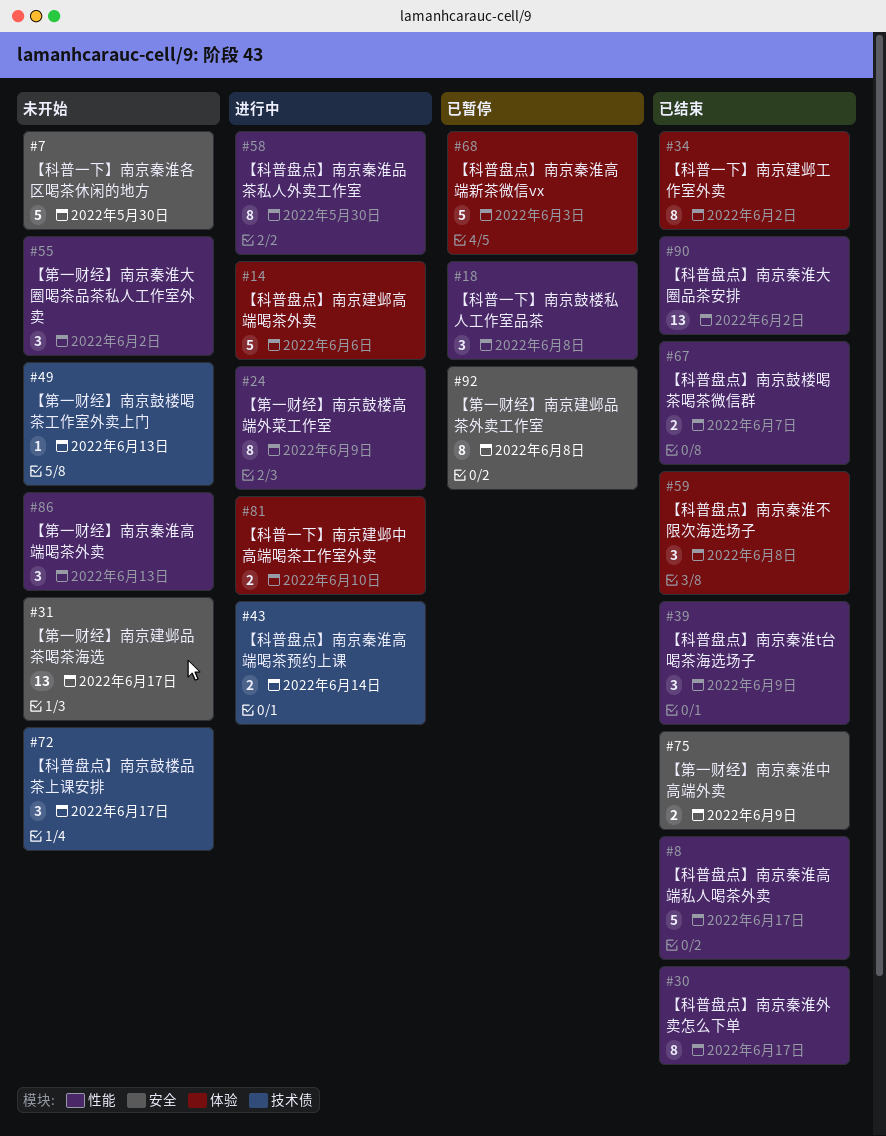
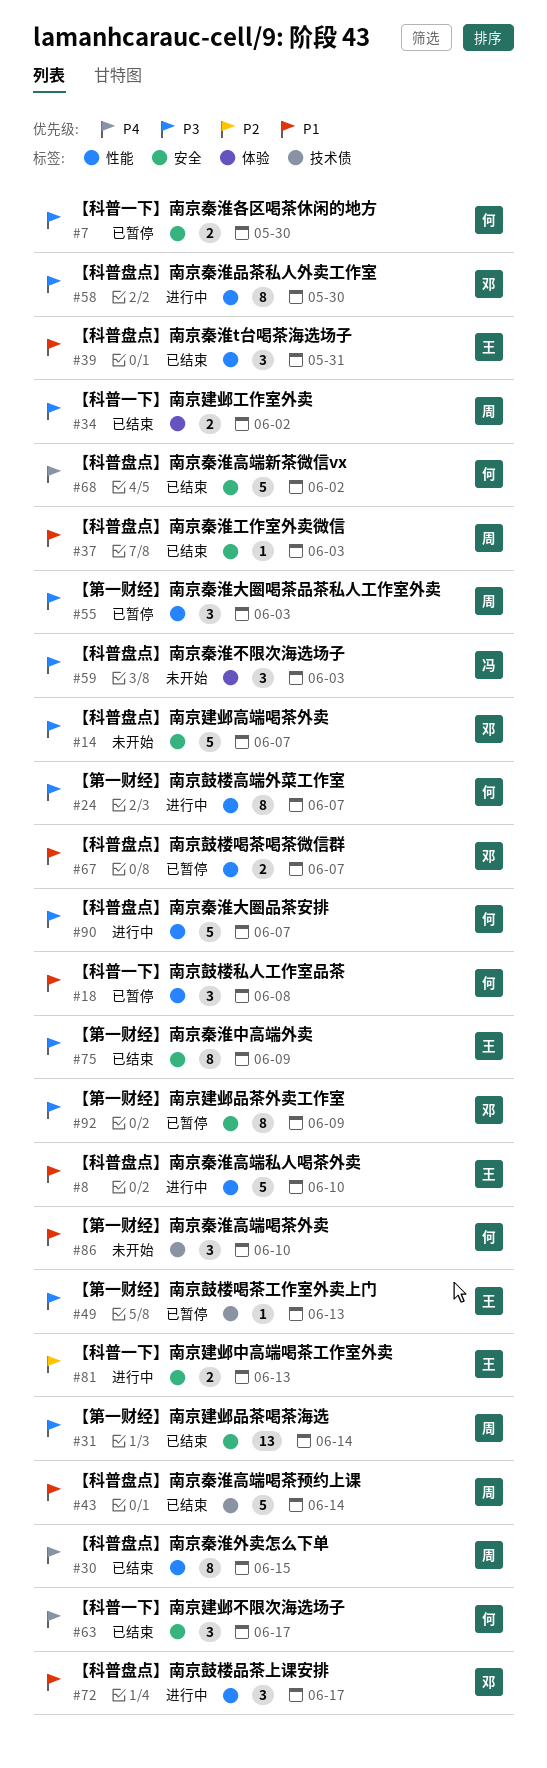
#7, status: 未开始 -> 已暂停
#7, estimate: 5 -> 2
#8, status: 已结束 -> 进行中
#8, due: Jun 17 -> Jun 10
#14, status: 进行中 -> 未开始
#14, label: 体验 -> 安全
#14, due: Jun 6 -> Jun 7
#24, due: Jun 9 -> Jun 7
#30, due: Jun 17 -> Jun 15
#31, status: 未开始 -> 已结束
#31, due: Jun 17 -> Jun 14
#34, estimate: 8 -> 2
#37: none -> present
#39, due: Jun 9 -> May 31
#43, status: 进行中 -> 已结束
#43, estimate: 2 -> 5
#49, status: 未开始 -> 已暂停
#55, status: 未开始 -> 已暂停
#55, due: Jun 2 -> Jun 3
#59, status: 已结束 -> 未开始
#59, due: Jun 8 -> Jun 3
#63: none -> present
#67, status: 已结束 -> 已暂停
#68, status: 已暂停 -> 已结束
#68, label: 体验 -> 安全
#68, due: Jun 3 -> Jun 2
#72, status: 未开始 -> 进行中
#72, label: 技术债 -> 性能
#75, estimate: 2 -> 8
#81, label: 体验 -> 安全
#81, due: Jun 10 -> Jun 13
#86, label: 性能 -> 技术债
#86, due: Jun 13 -> Jun 10
#90, status: 已结束 -> 进行中
#90, estimate: 13 -> 5
#90, due: Jun 2 -> Jun 7
#92, due: Jun 8 -> Jun 9

